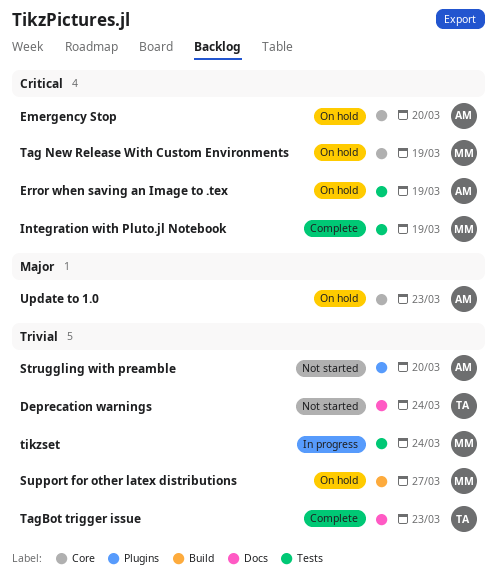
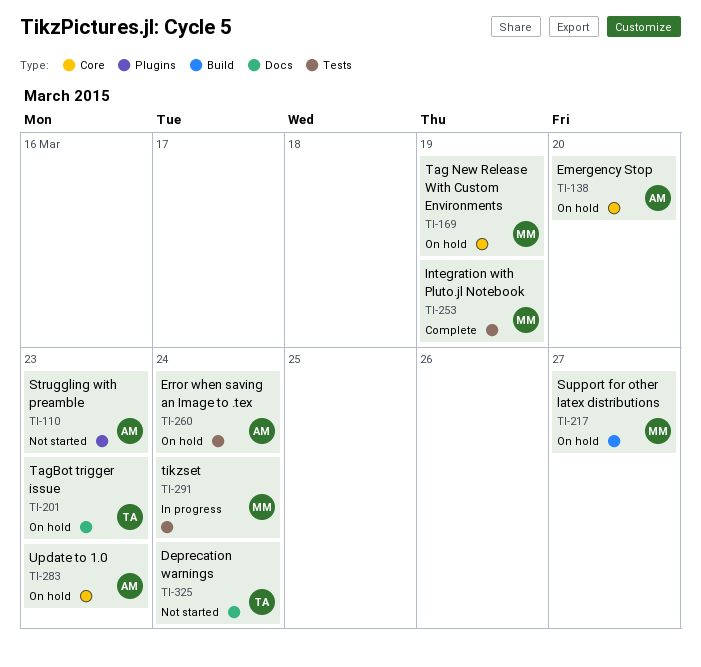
Error when saving an Image to .tex, due: Mar 19 -> Mar 24
Struggling with preamble, due: Mar 20 -> Mar 23
TagBot trigger issue, status: Complete -> On hold

